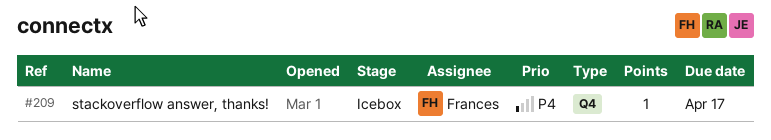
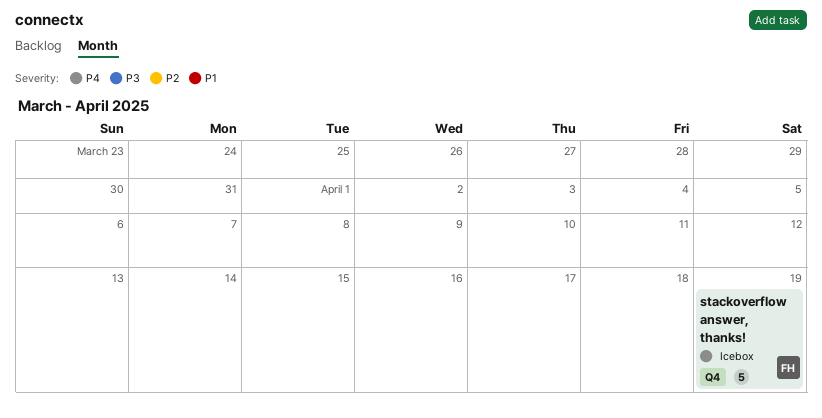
stackoverflow answer, thanks!, estimate: 1 -> 5
stackoverflow answer, thanks!, due: Apr 17 -> Apr 19

